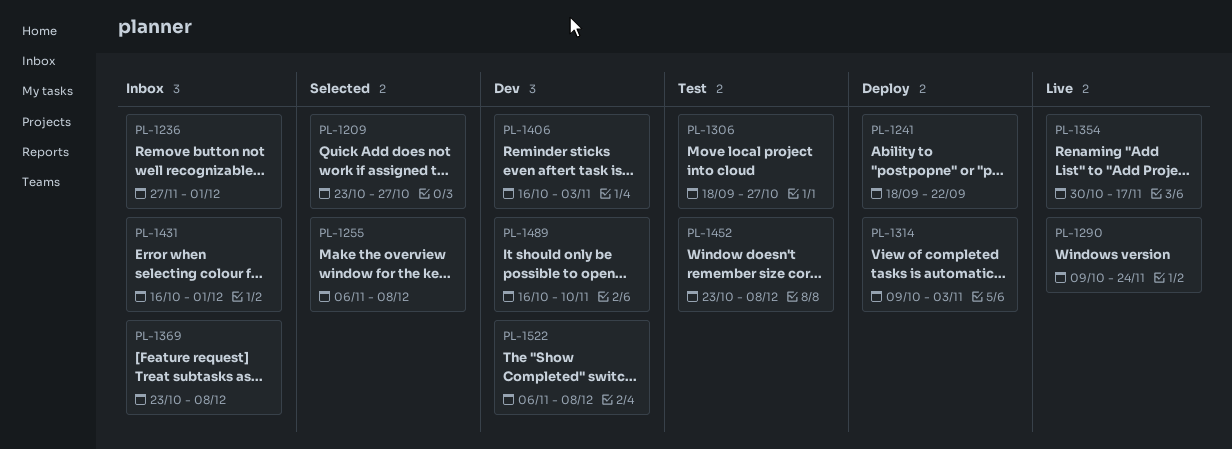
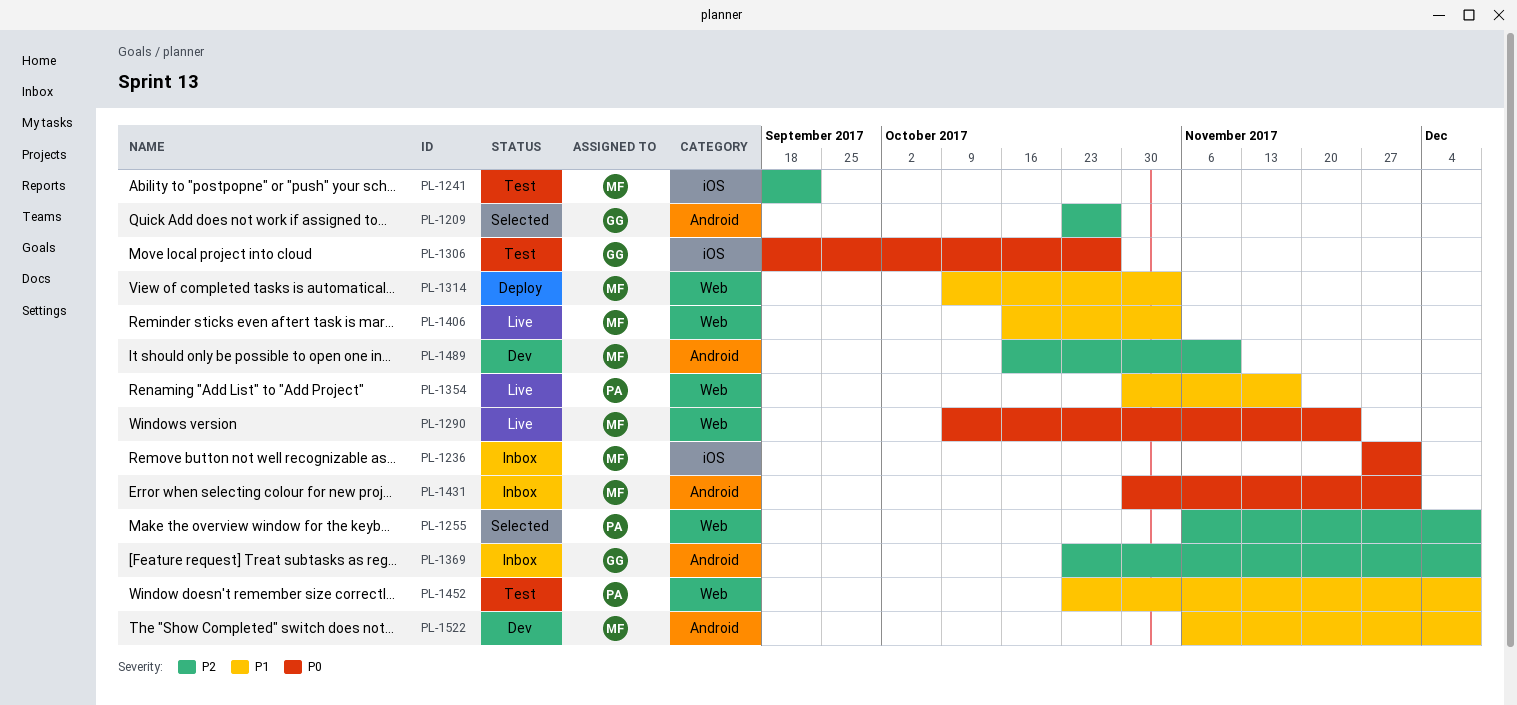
PL-1241, status: Deploy -> Test
PL-1406, status: Dev -> Live
PL-1431, start: Oct 16 -> Oct 30

